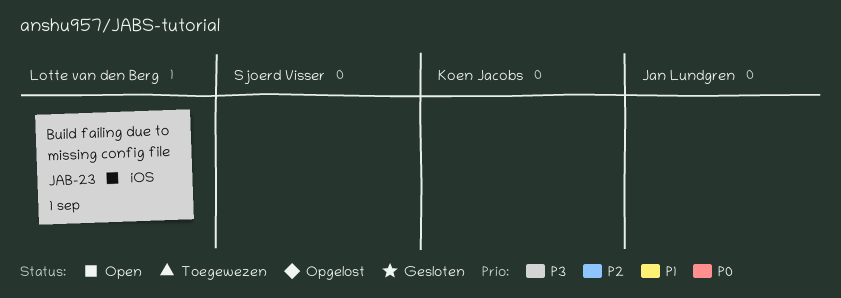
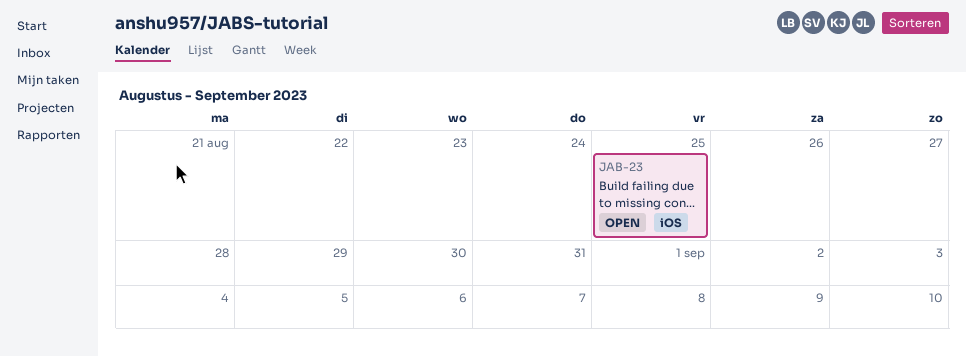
JAB-23, due: Sep 1 -> Aug 25

